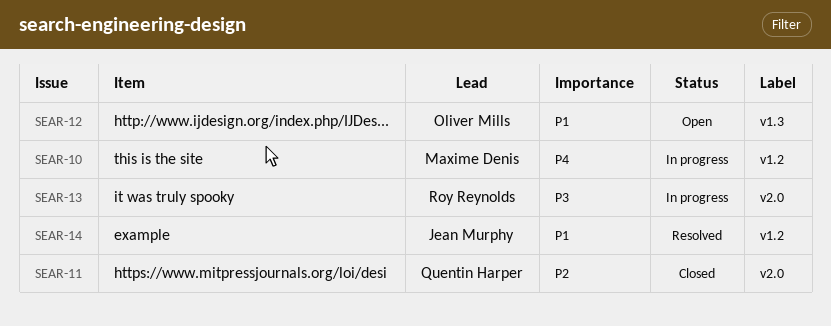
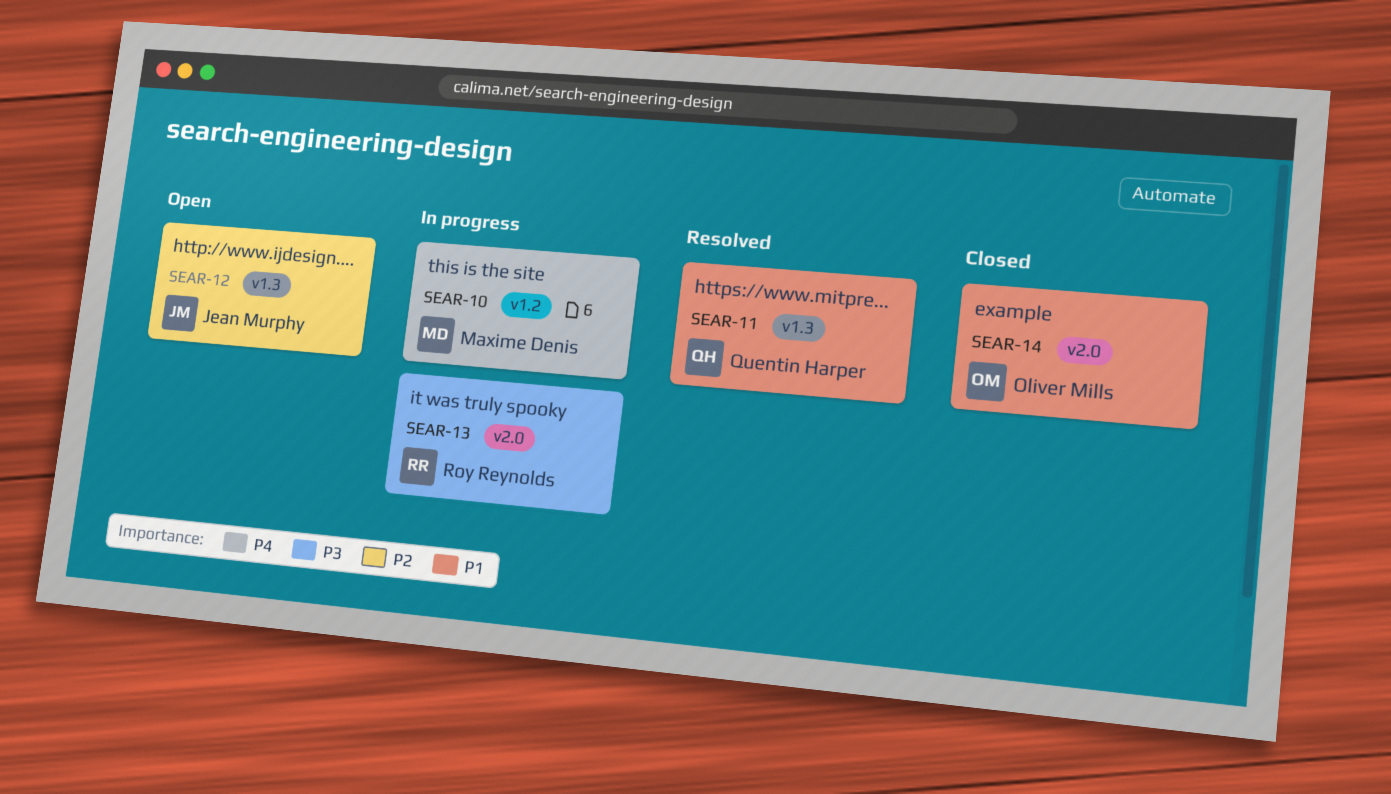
SEAR-11, status: Closed -> Resolved
SEAR-11, priority: P2 -> P1
SEAR-11, label: v2.0 -> v1.3
SEAR-12, owner: Oliver Mills -> Jean Murphy
SEAR-12, priority: P1 -> P2
SEAR-14, status: Resolved -> Closed
SEAR-14, owner: Jean Murphy -> Oliver Mills
SEAR-14, label: v1.2 -> v2.0

